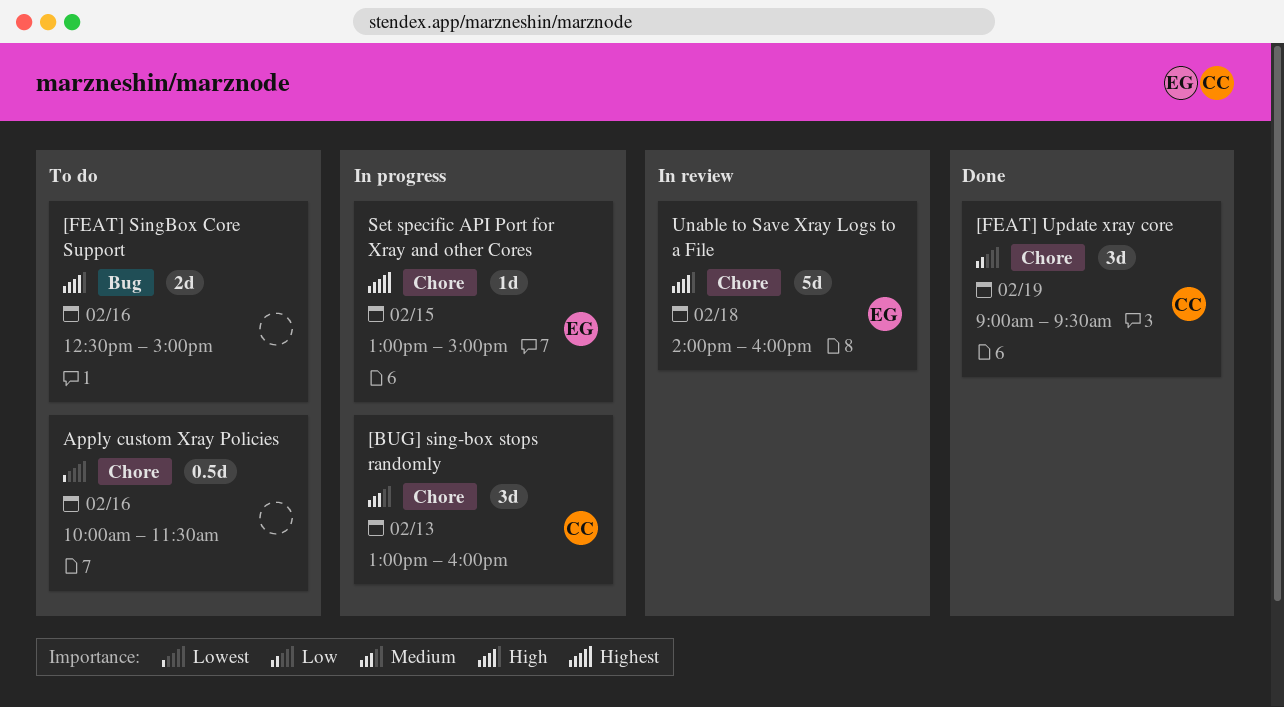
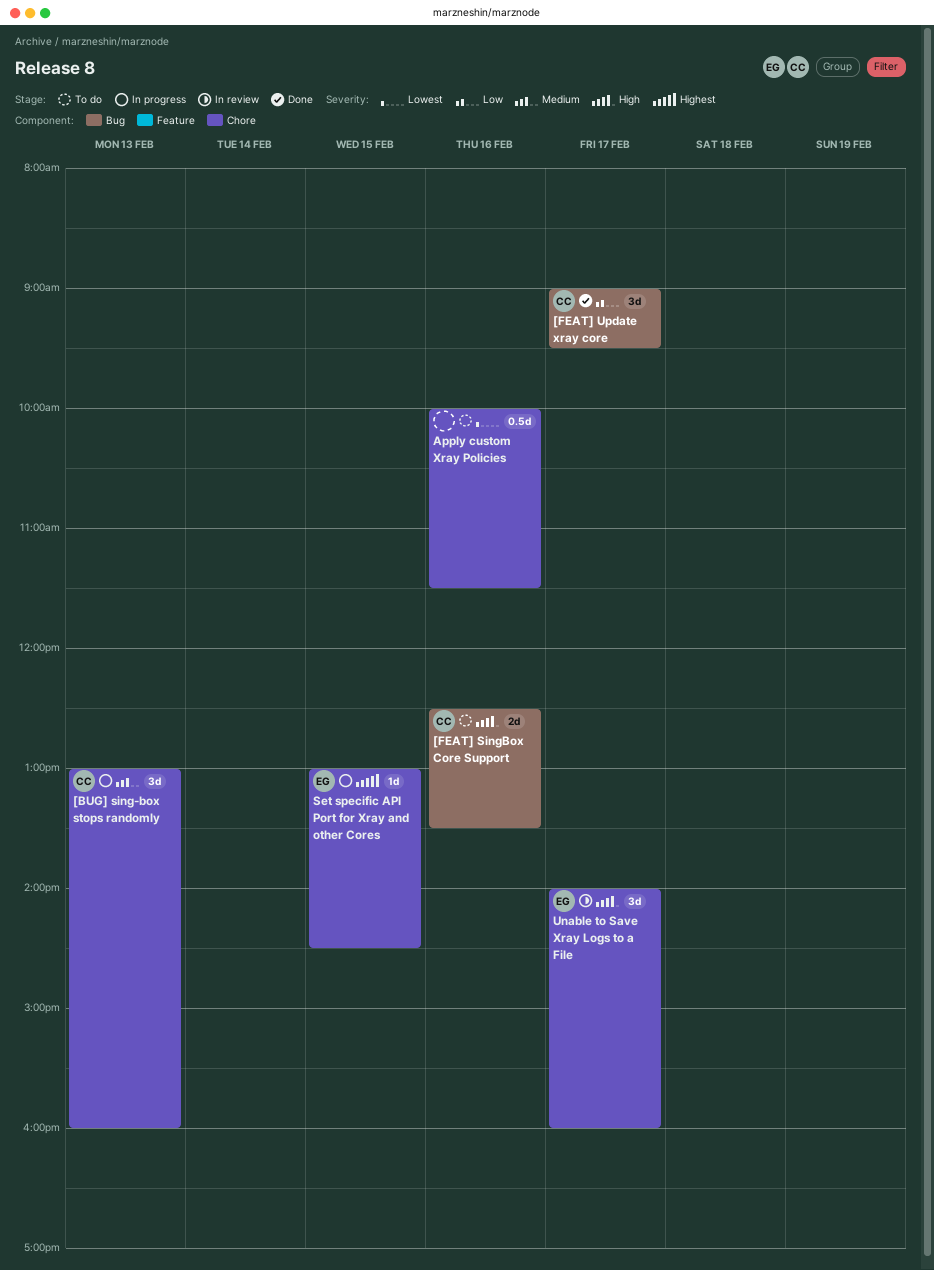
[FEAT] SingBox Core Support, owner: none -> CC
[FEAT] SingBox Core Support, ends: 15:00 -> 13:30
[FEAT] Update xray core, label: Chore -> Bug
[FEAT] Update xray core, day: Feb 19 -> Feb 17
Set specific API Port for Xray and other Cores, ends: 15:00 -> 14:30
Unable to Save Xray Logs to a File, estimate: 5d -> 3d
Unable to Save Xray Logs to a File, day: Feb 18 -> Feb 17

